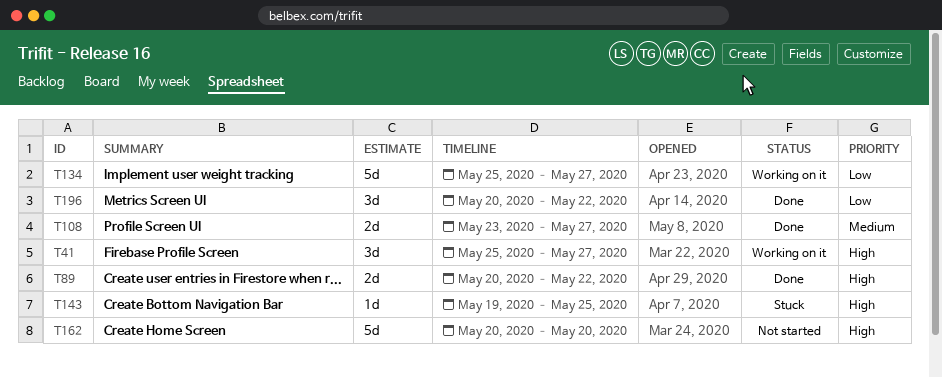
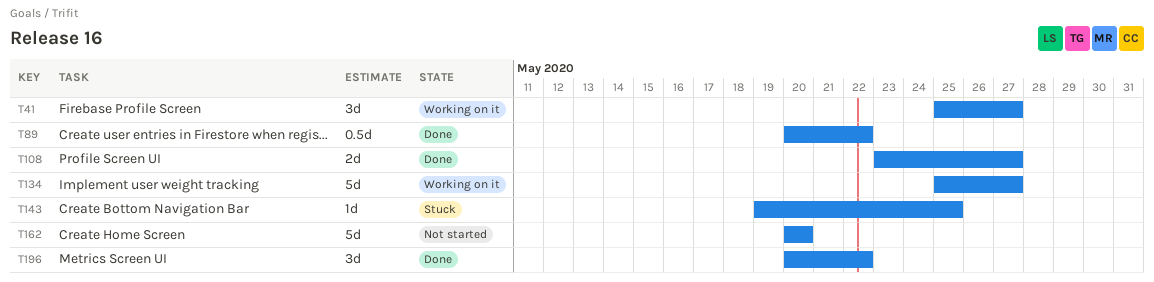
T89, estimate: 2d -> 0.5d

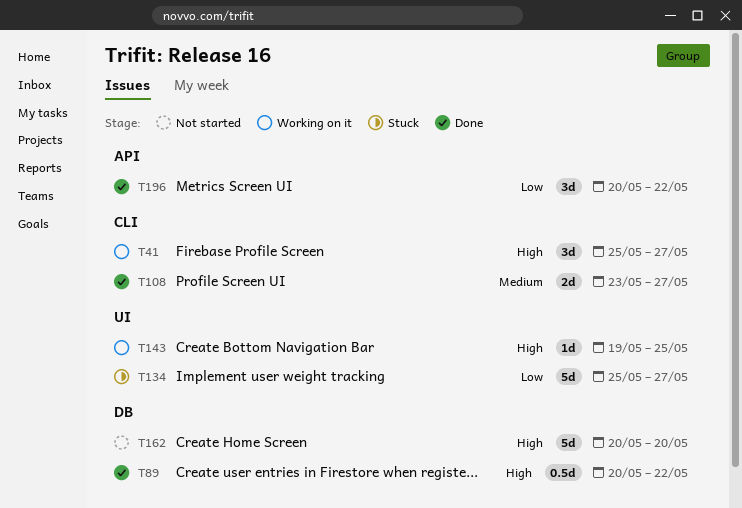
T134, status: Working on it -> Stuck
T143, status: Stuck -> Working on it

